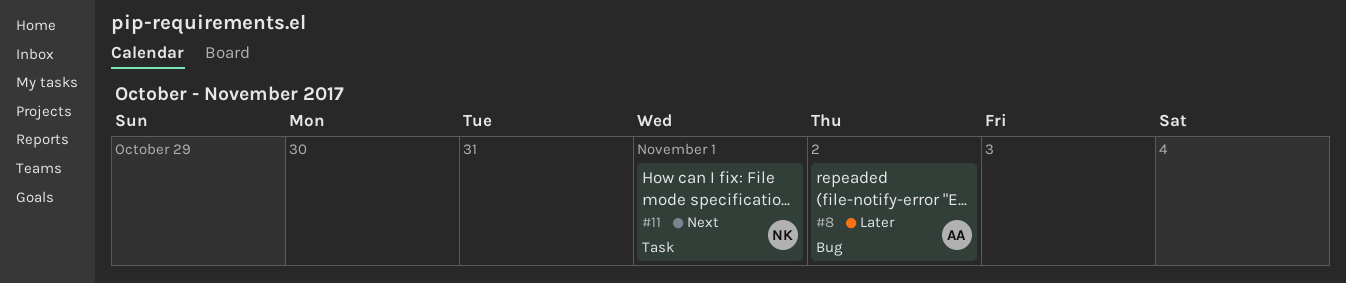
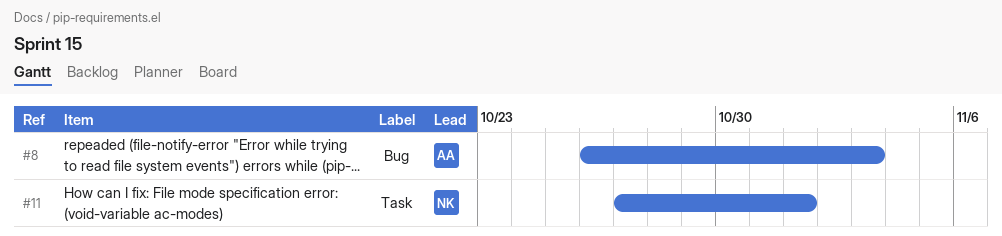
#8, due: Nov 2 -> Nov 3

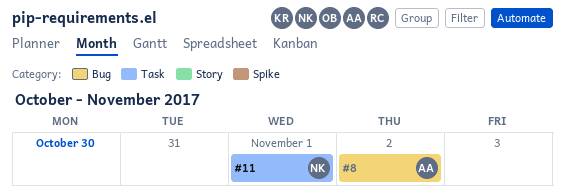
#8, due: Nov 3 -> Nov 2

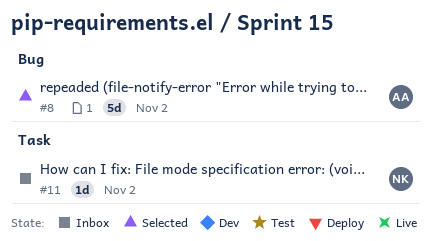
#11, due: Nov 1 -> Nov 2

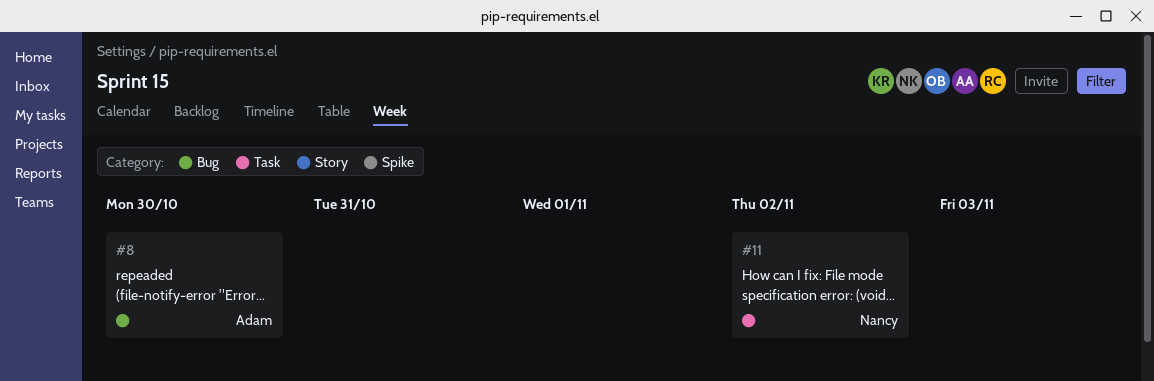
#8, due: Nov 2 -> Oct 30

